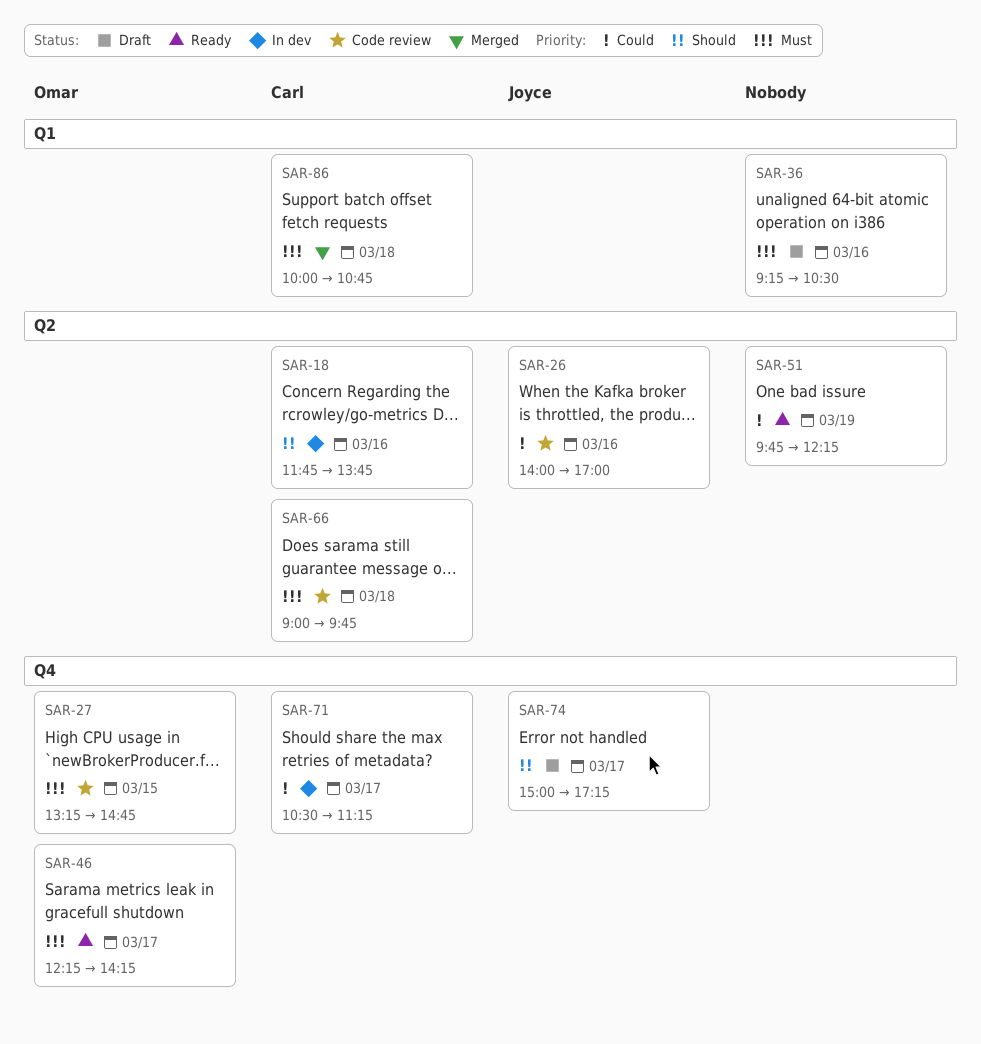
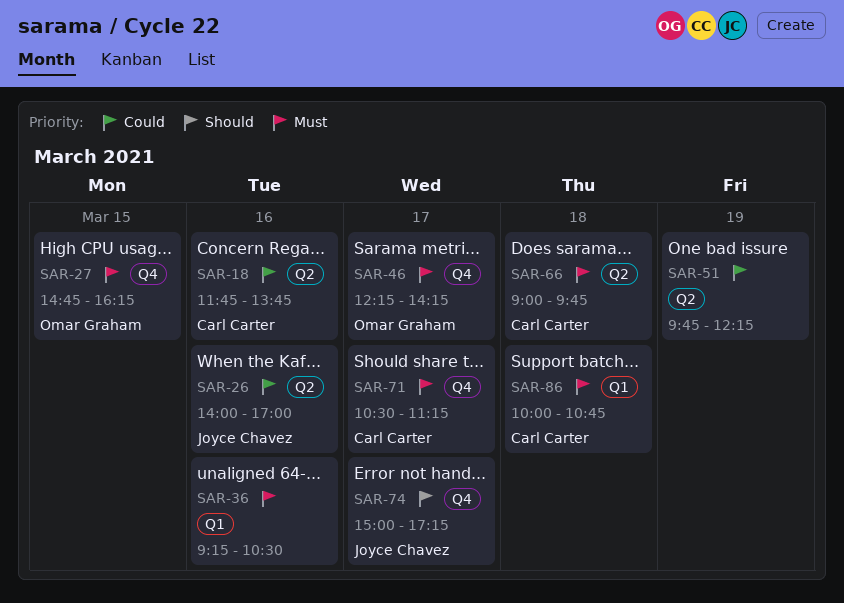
SAR-18, priority: Should -> Could
SAR-27, begins: 13:15 -> 14:45
SAR-27, ends: 14:45 -> 16:15
SAR-71, priority: Could -> Must

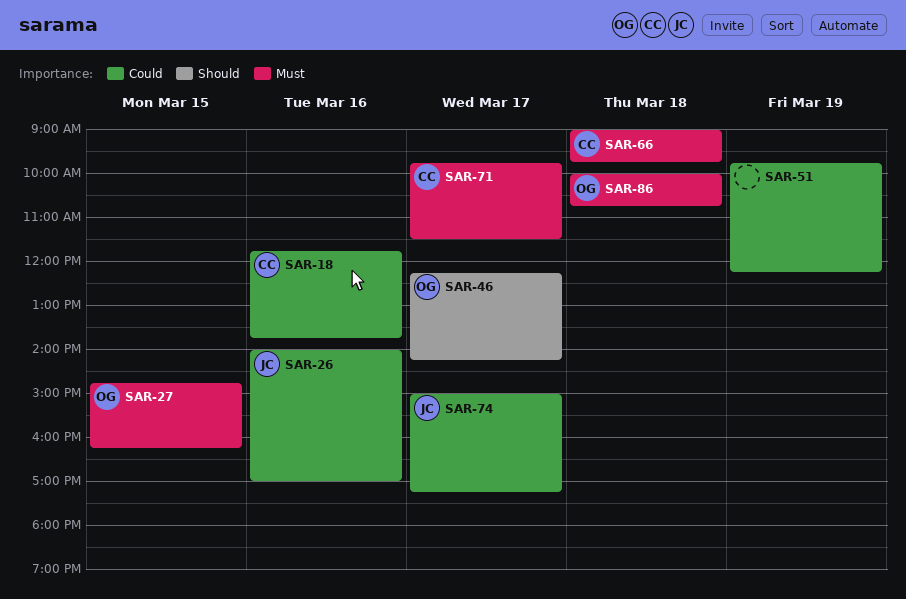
SAR-36: present -> none
SAR-46, priority: Must -> Should
SAR-71, begins: 10:30 -> 09:45
SAR-71, ends: 11:15 -> 11:30
SAR-74, priority: Should -> Could
SAR-86, owner: Carl Carter -> Omar Graham

